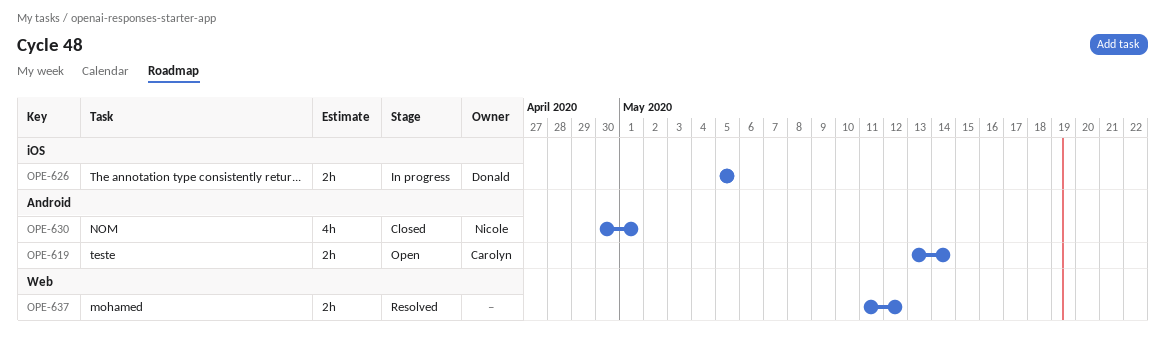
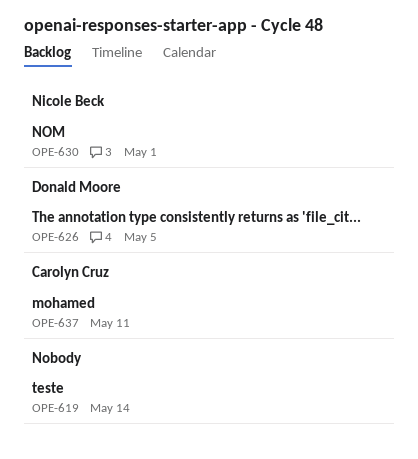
OPE-619, owner: Carolyn Cruz -> none
OPE-637, owner: none -> Carolyn Cruz
OPE-637, due: May 12 -> May 11

